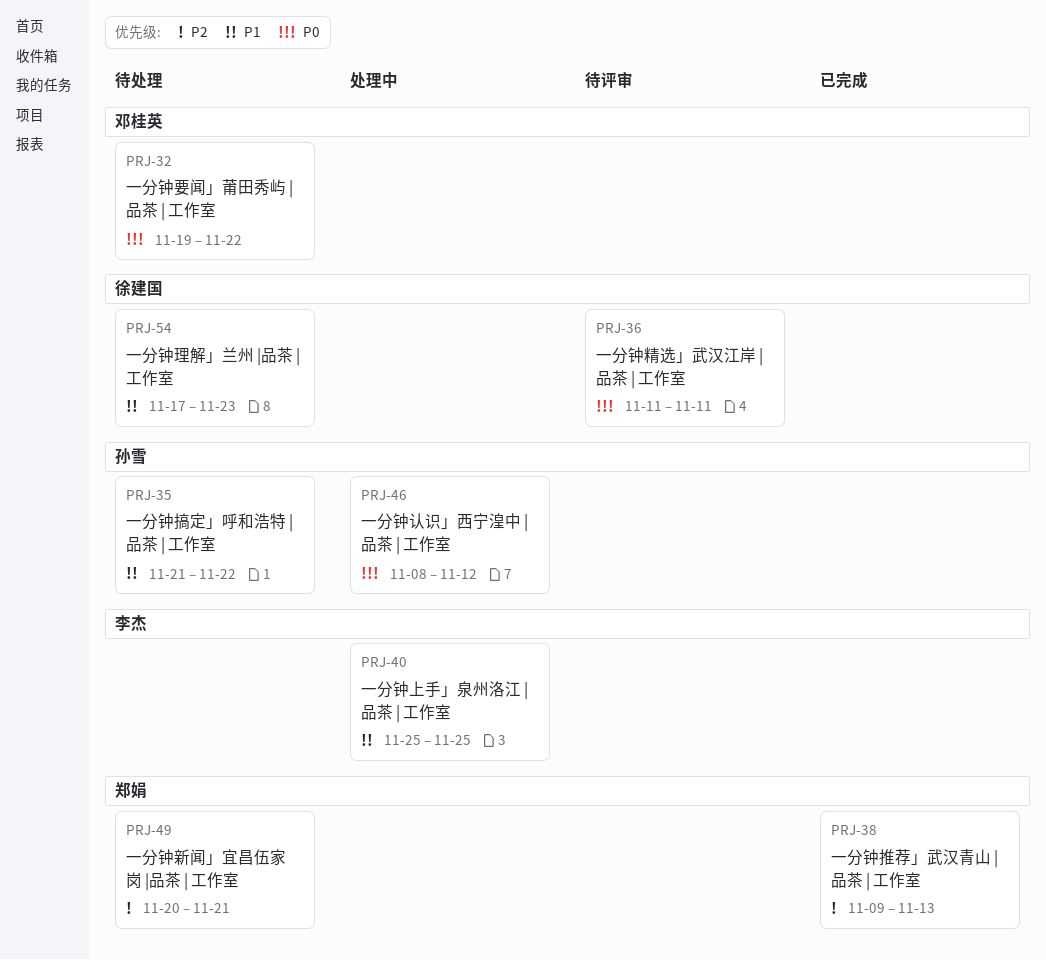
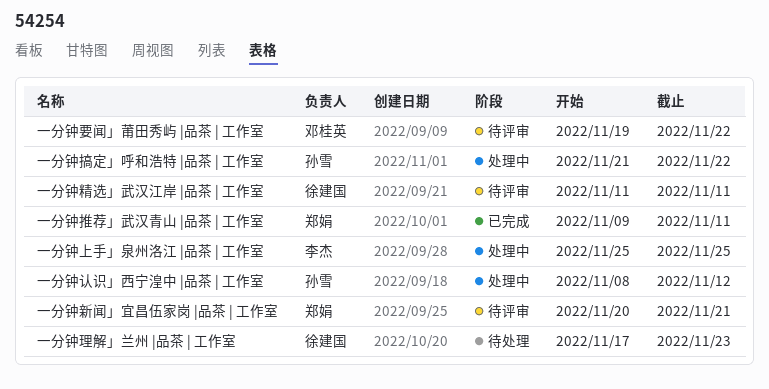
一分钟推荐」武汉青山 |品茶 | 工作室, due: Nov 13 -> Nov 11
一分钟搞定」呼和浩特 |品茶 | 工作室, status: 待处理 -> 处理中
一分钟新闻」宜昌伍家岗 |品茶 | 工作室, status: 待处理 -> 待评审
一分钟要闻」莆田秀屿 |品茶 | 工作室, status: 待处理 -> 待评审

